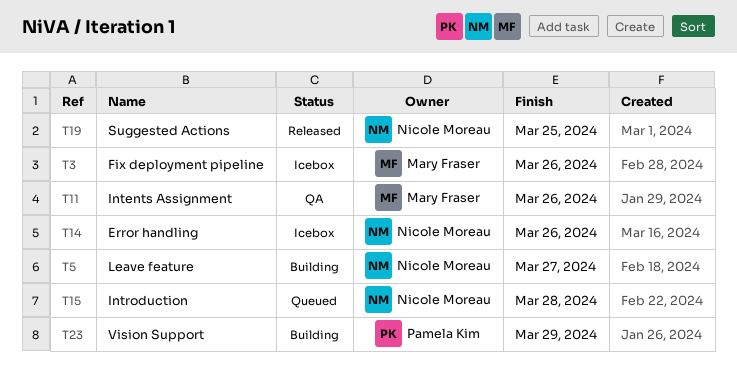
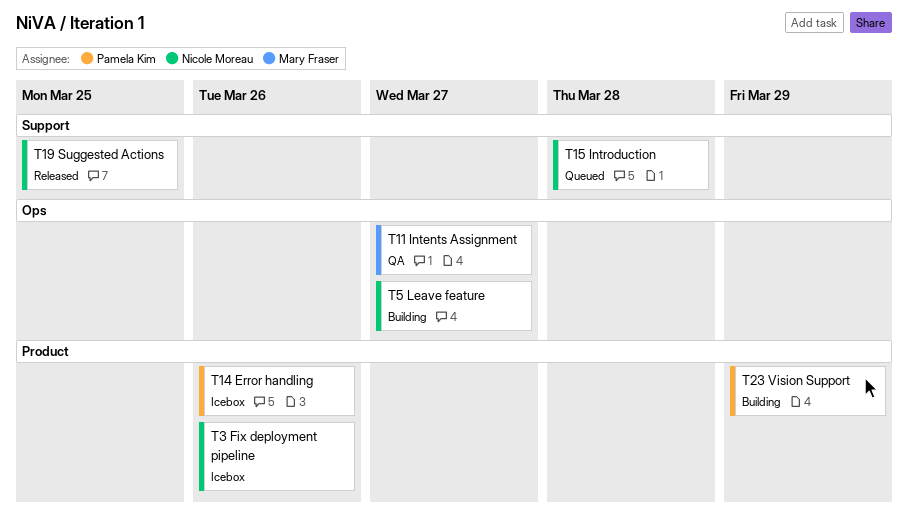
T3, owner: Mary Fraser -> Nicole Moreau
T11, due: Mar 26 -> Mar 27
T14, owner: Nicole Moreau -> Pamela Kim

